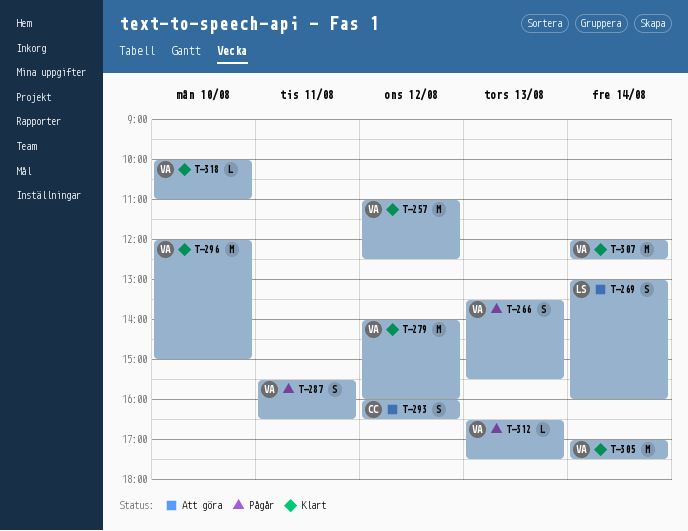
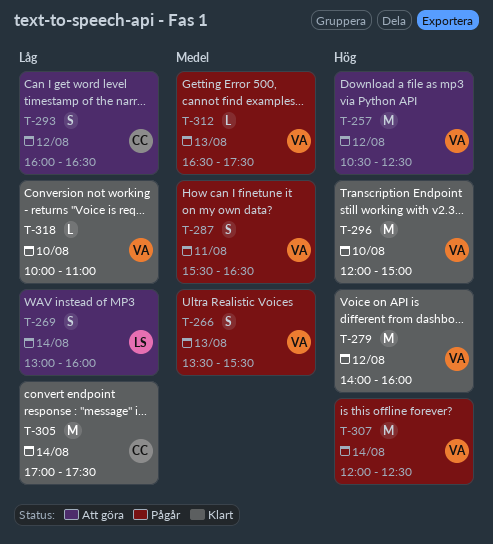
T-257, status: Klart -> Att göra
T-257, begins: 11:00 -> 10:30
T-305, owner: VA -> CC
T-307, status: Klart -> Pågår

